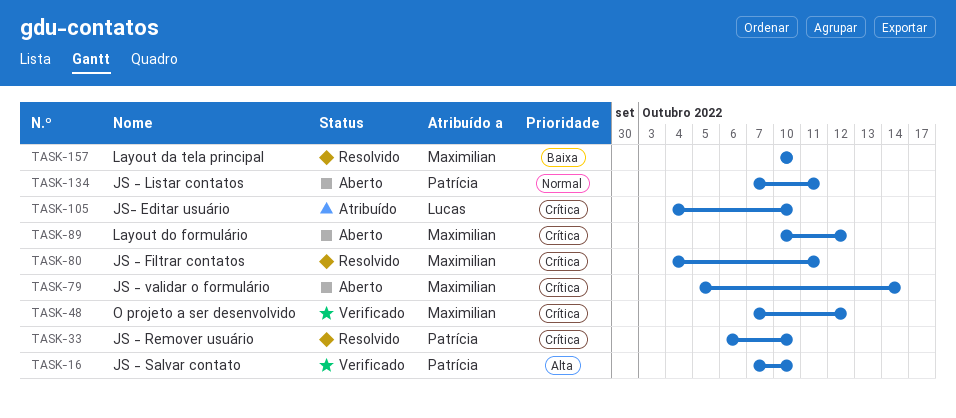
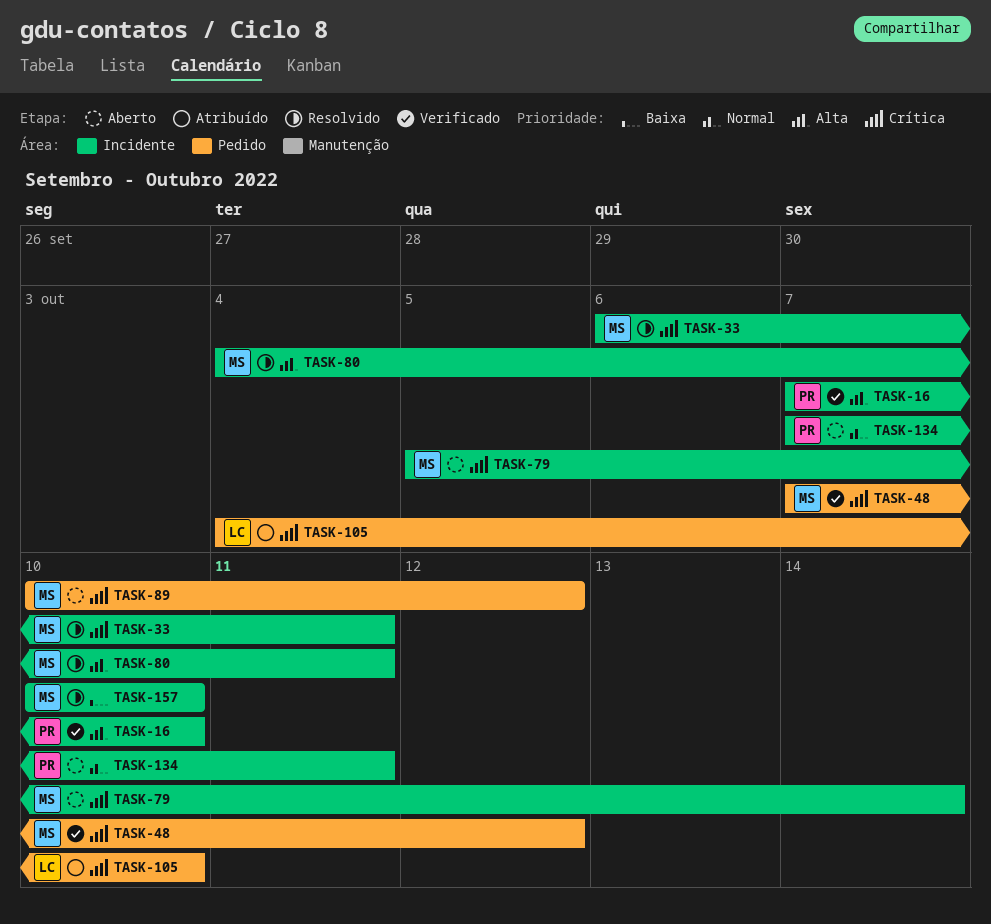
TASK-33, owner: Patrícia -> Maximilian
TASK-33, due: Oct 10 -> Oct 11
TASK-80, priority: Crítica -> Alta

